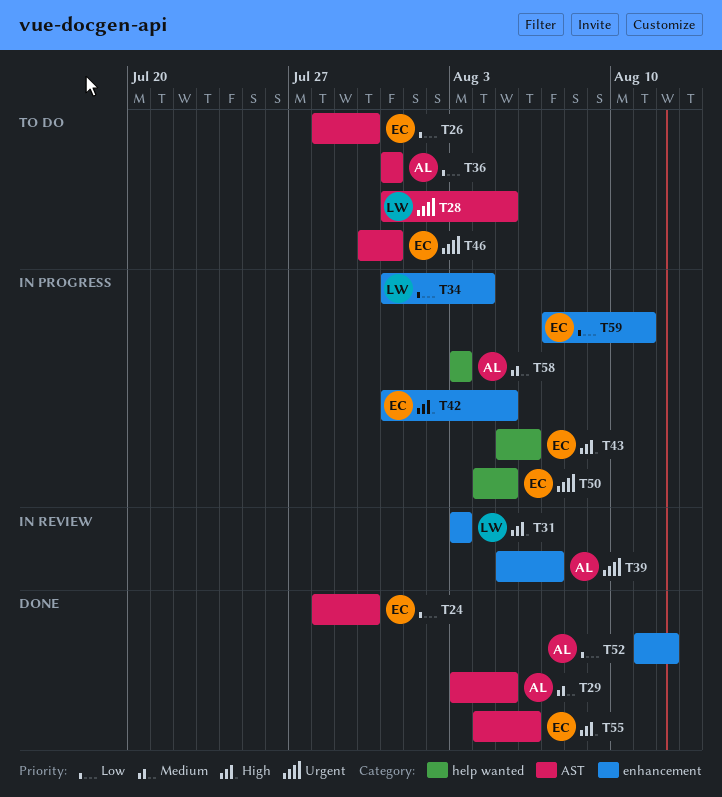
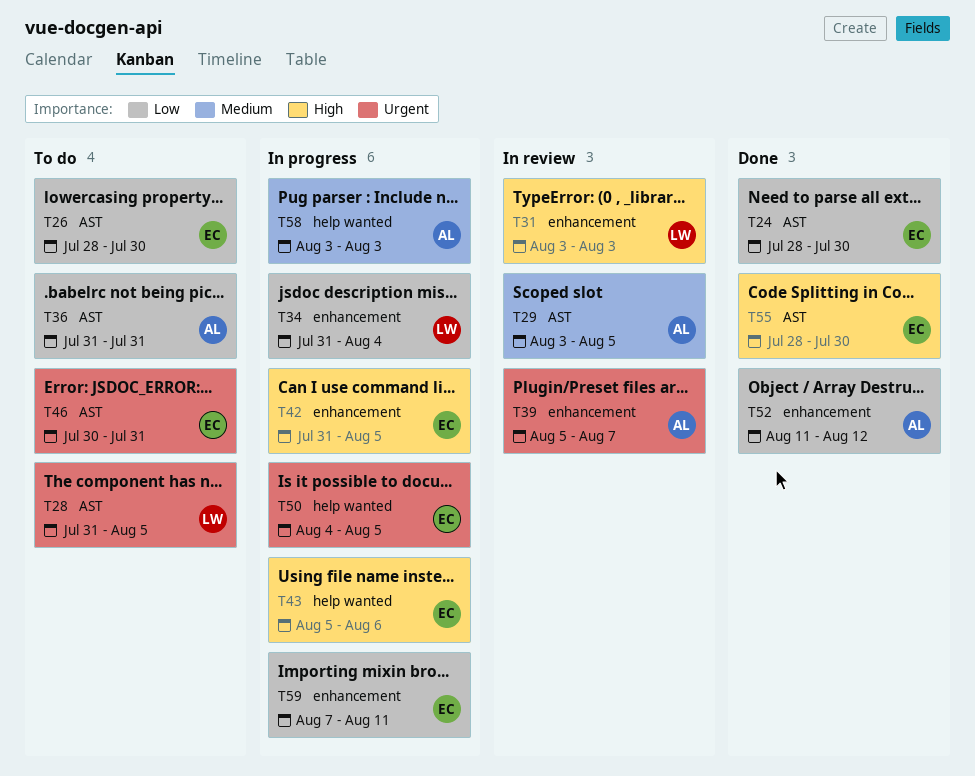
T29, status: Done -> In review
T55, start: Aug 4 -> Jul 28
T55, due: Aug 6 -> Jul 30

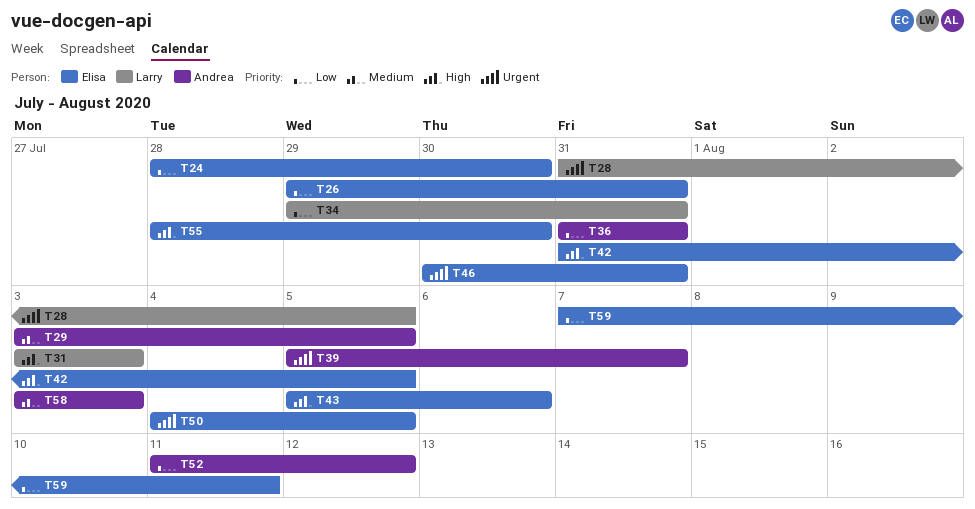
T26, start: Jul 28 -> Jul 29
T26, due: Jul 30 -> Jul 31
T34, start: Jul 31 -> Jul 29
T34, due: Aug 4 -> Jul 31

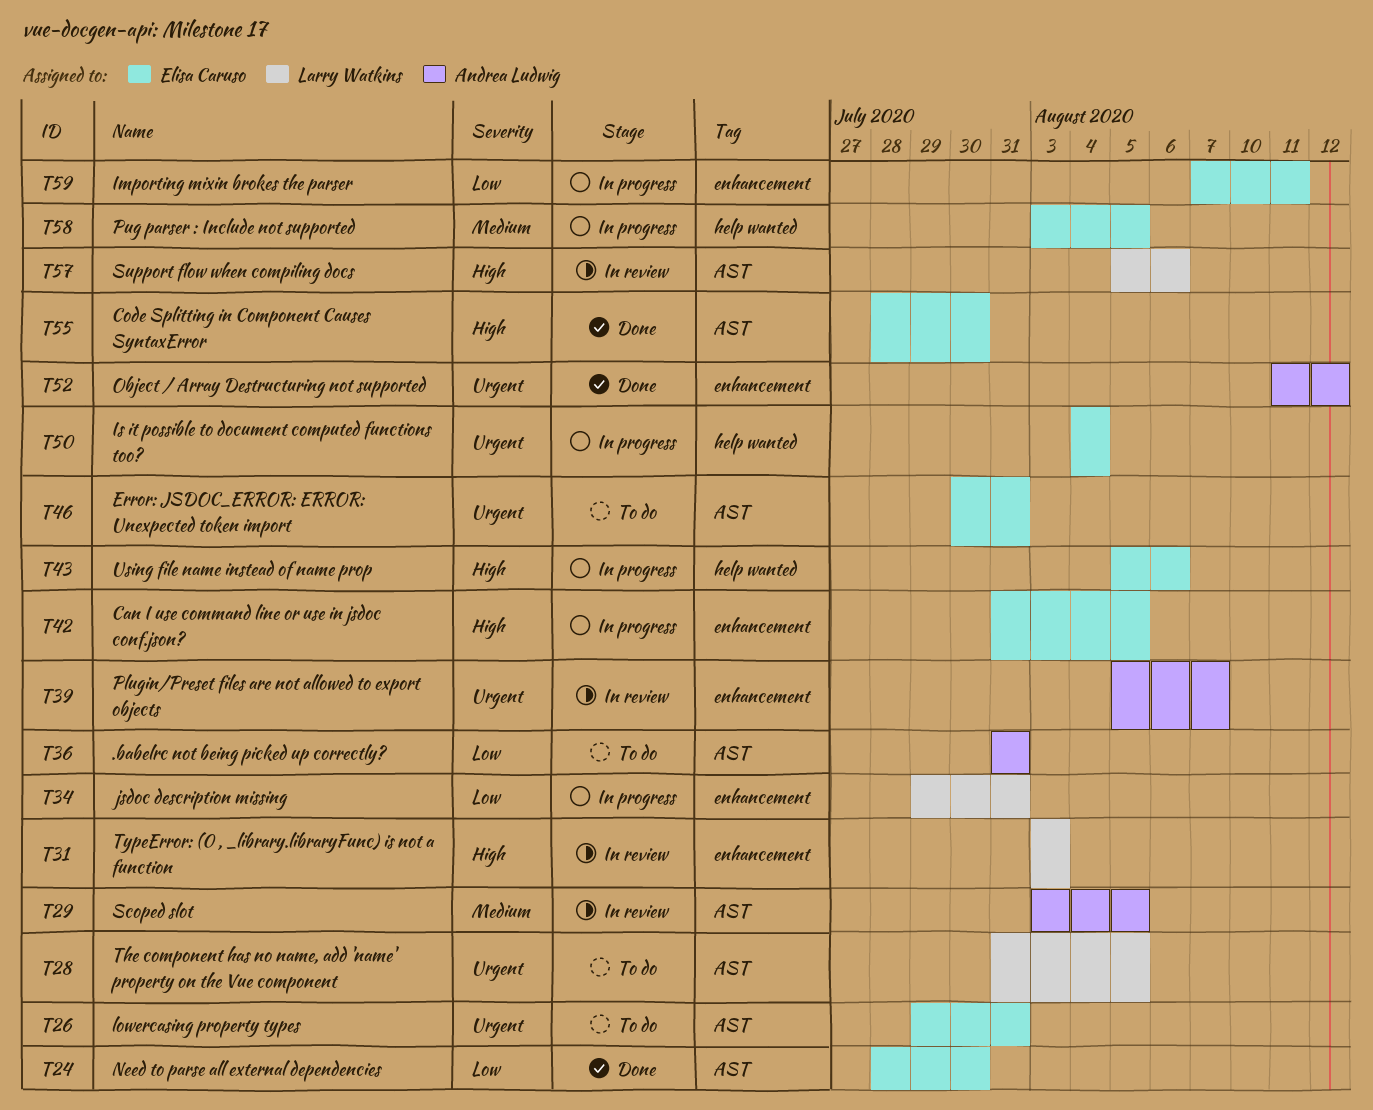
T26, priority: Low -> Urgent
T50, due: Aug 5 -> Aug 4
T52, priority: Low -> Urgent
T57: none -> present
T58, owner: Andrea Ludwig -> Elisa Caruso
T58, due: Aug 3 -> Aug 5

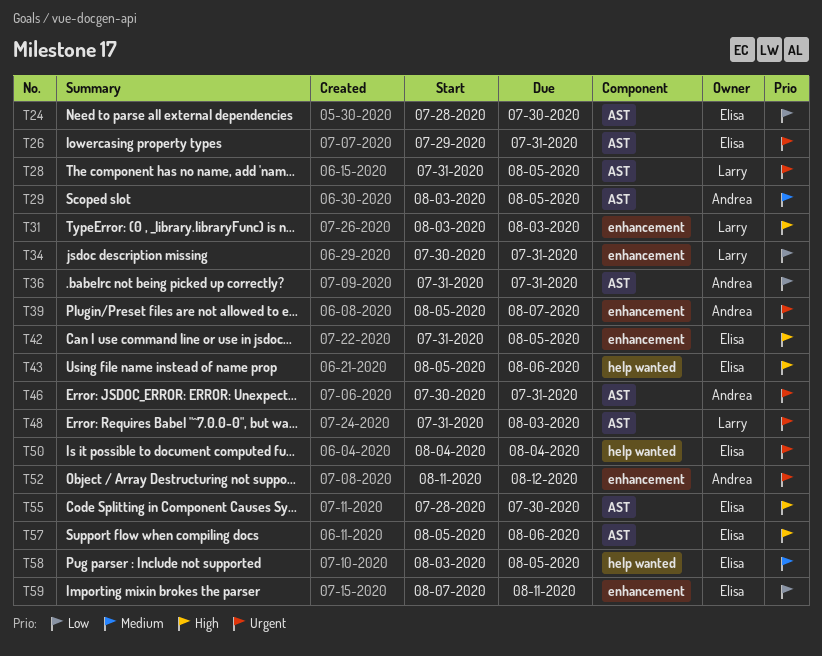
T34, start: Jul 29 -> Jul 30
T46, owner: Elisa Caruso -> Andrea Ludwig
T48: none -> present
T57, owner: Larry Watkins -> Elisa Caruso

